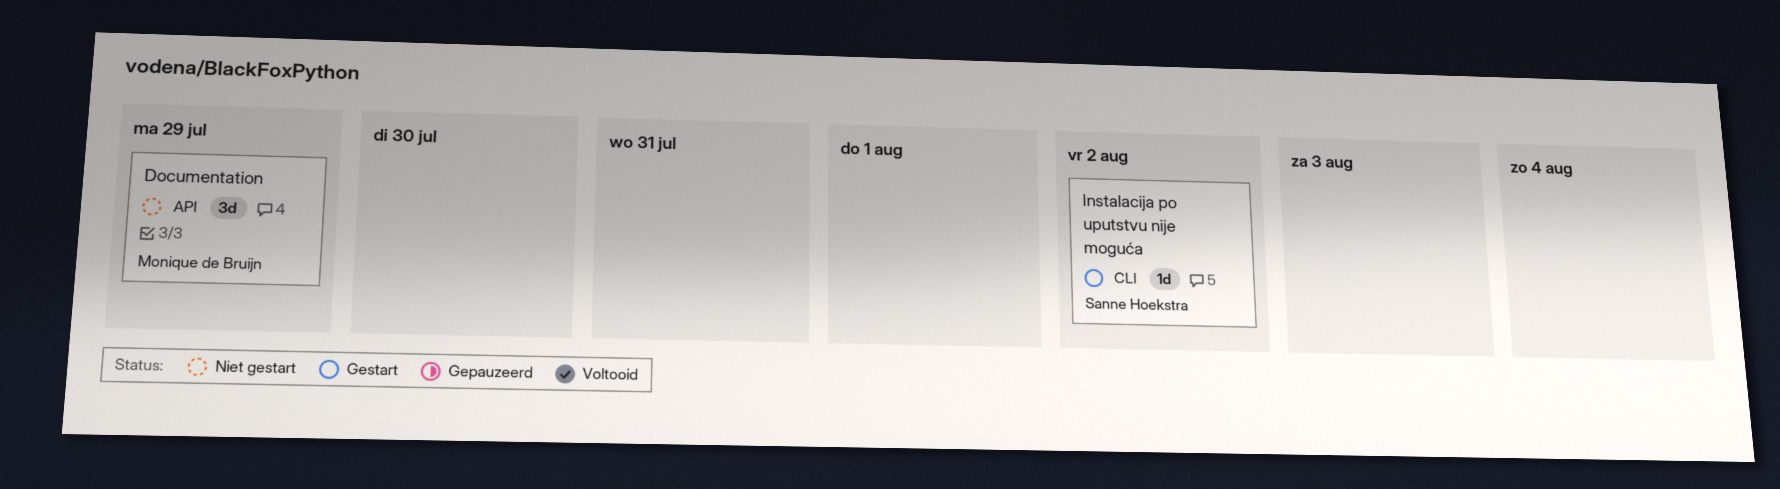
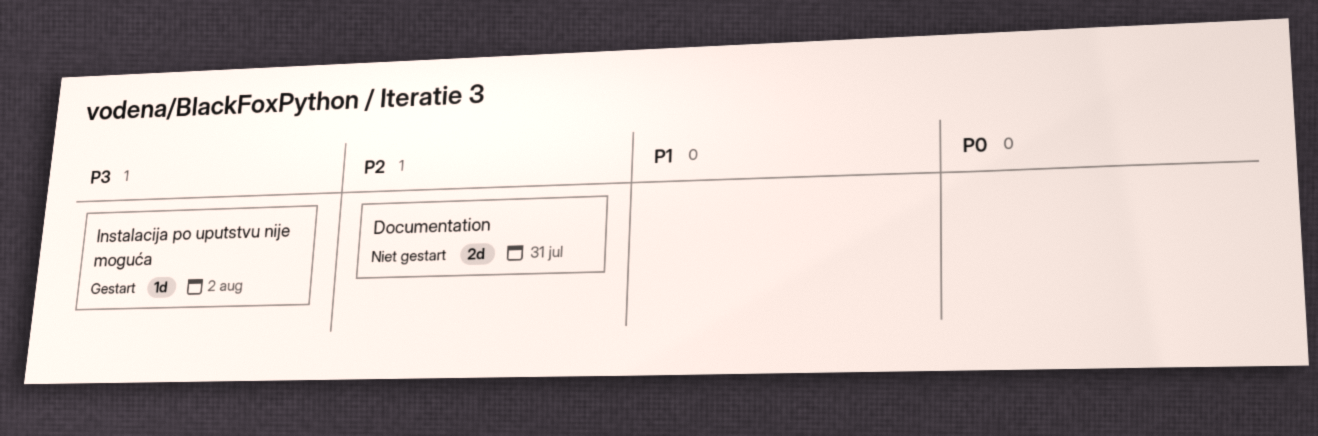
Documentation, estimate: 3d -> 2d
Documentation, due: Jul 29 -> Jul 31

